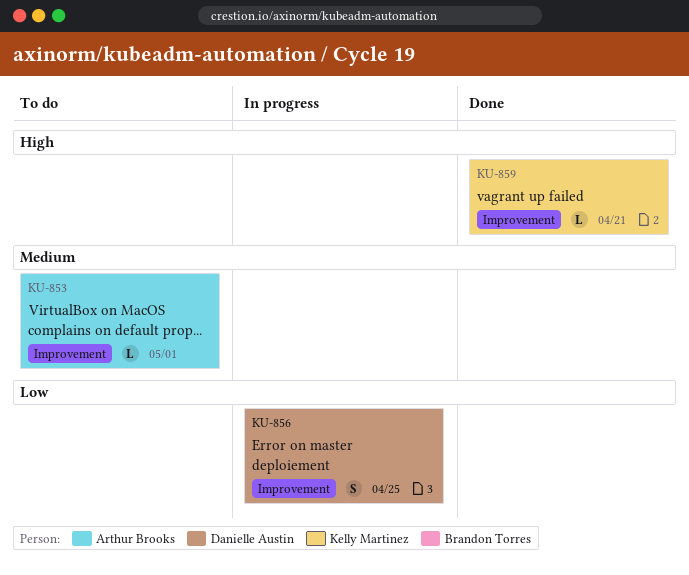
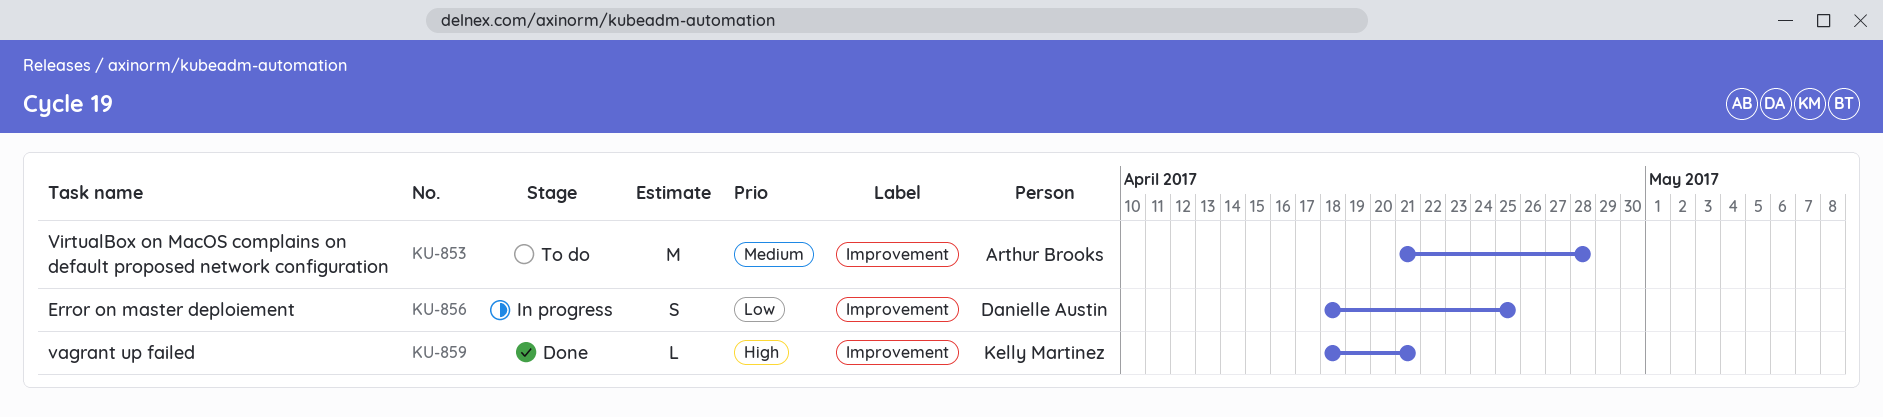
KU-853, estimate: L -> M
KU-853, due: May 1 -> Apr 28

